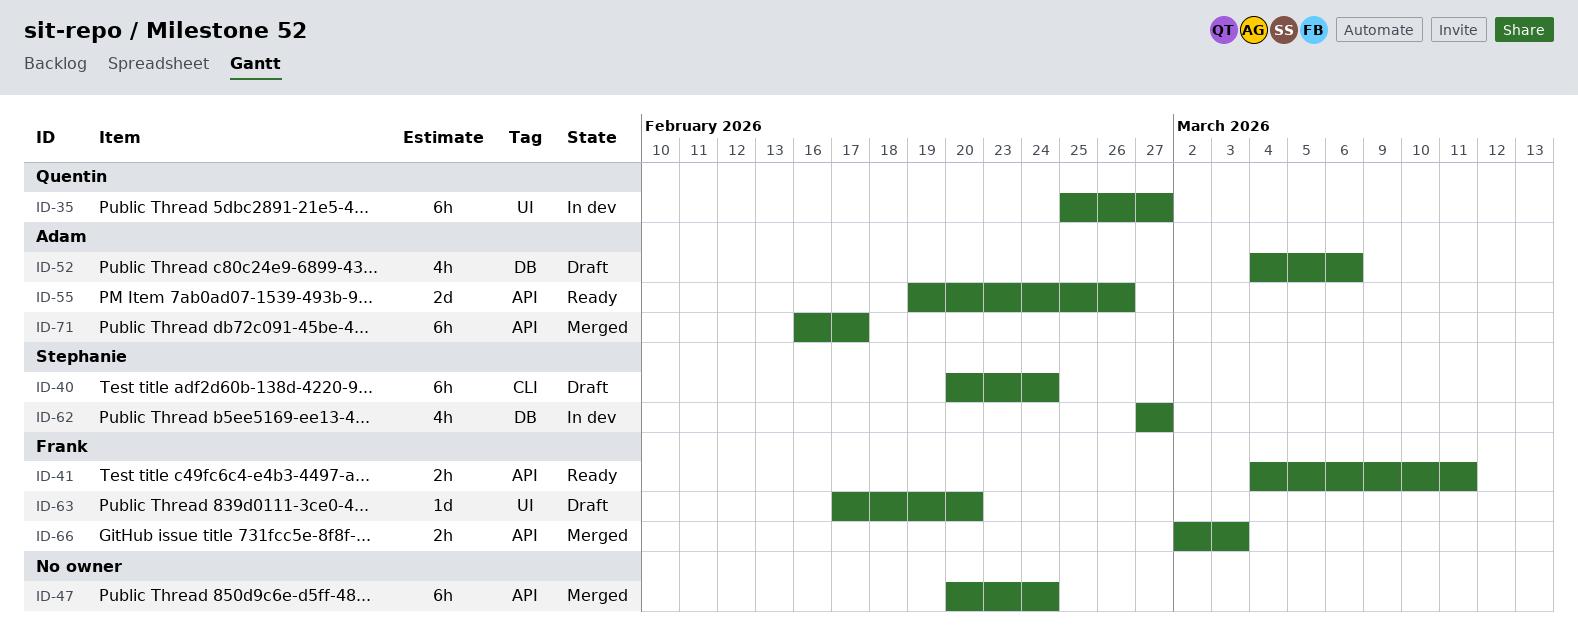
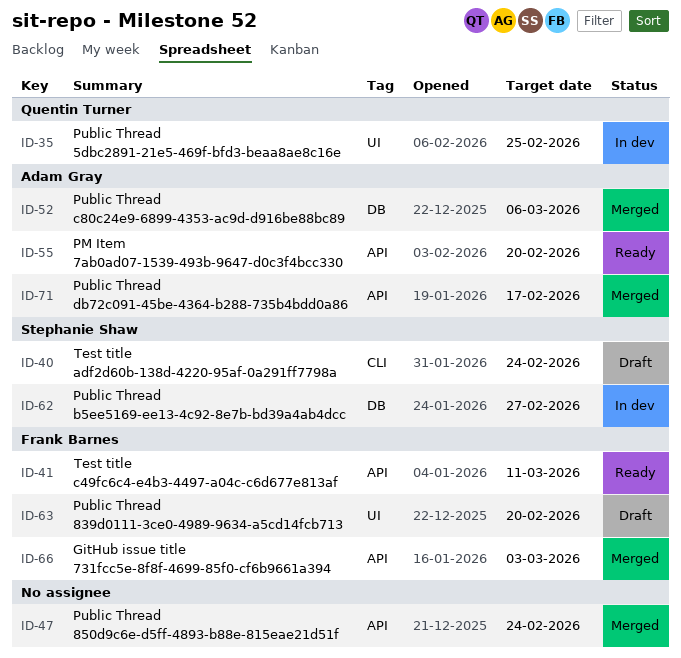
ID-35, due: Feb 27 -> Feb 25
ID-52, status: Draft -> Merged
ID-55, due: Feb 26 -> Feb 20

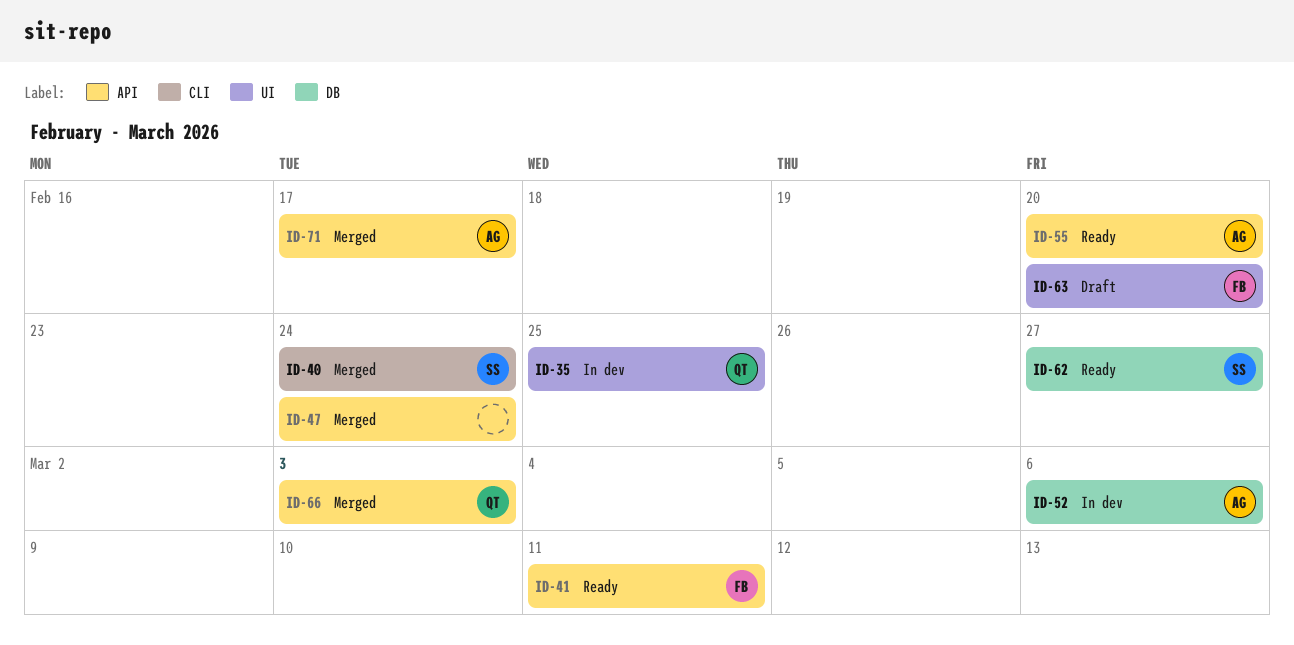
ID-40, status: Draft -> Merged
ID-52, status: Merged -> In dev
ID-62, status: In dev -> Ready
ID-66, owner: Frank Barnes -> Quentin Turner

